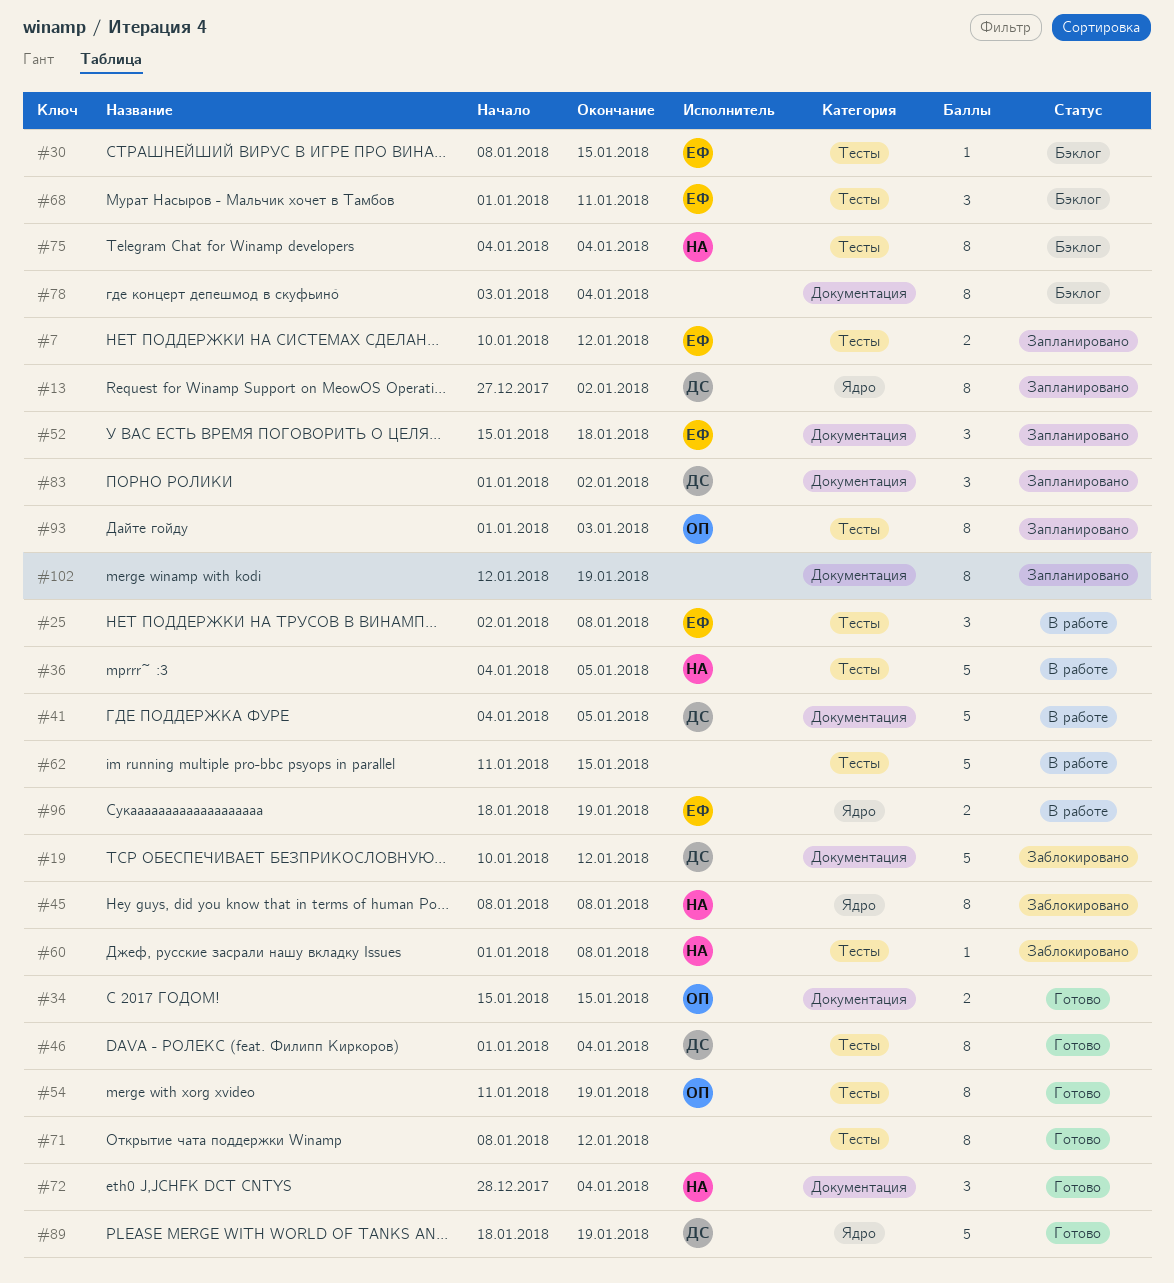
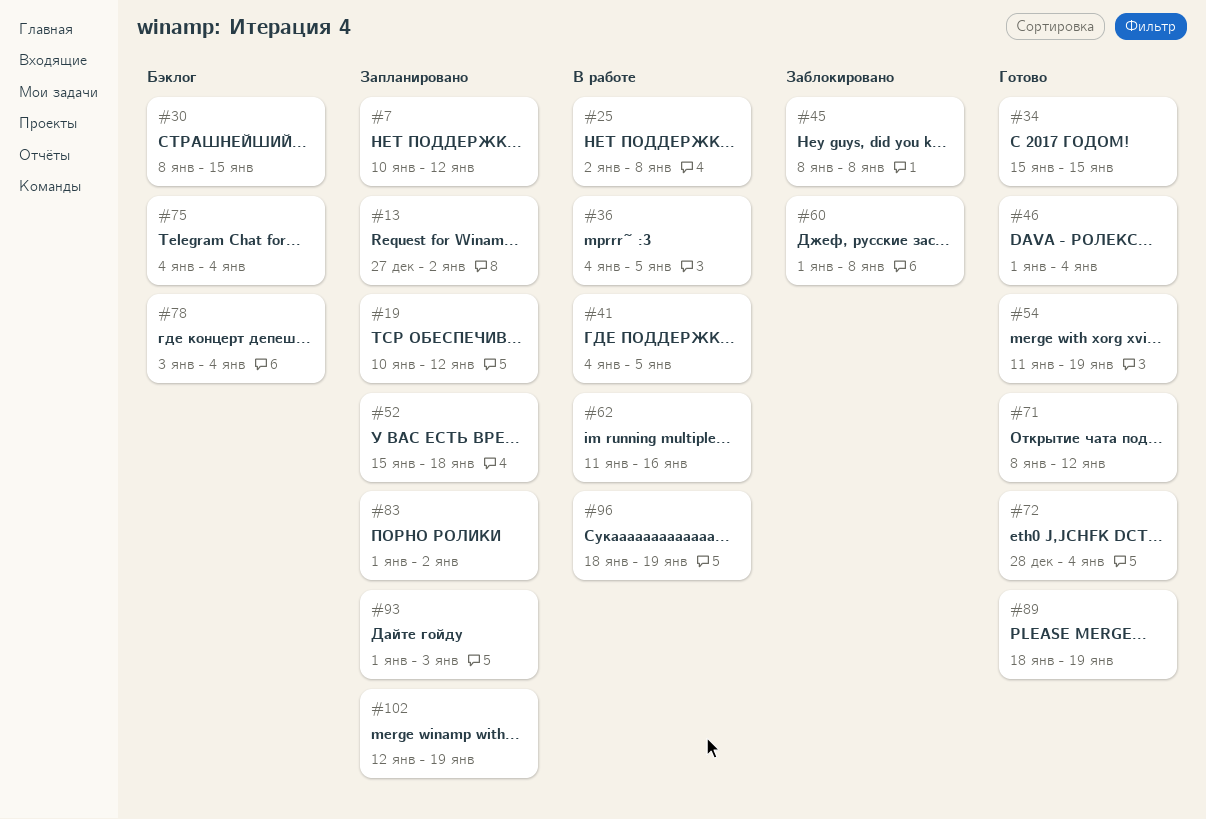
#19, status: Заблокировано -> Запланировано
#62, due: Jan 15 -> Jan 16
#68: present -> none

